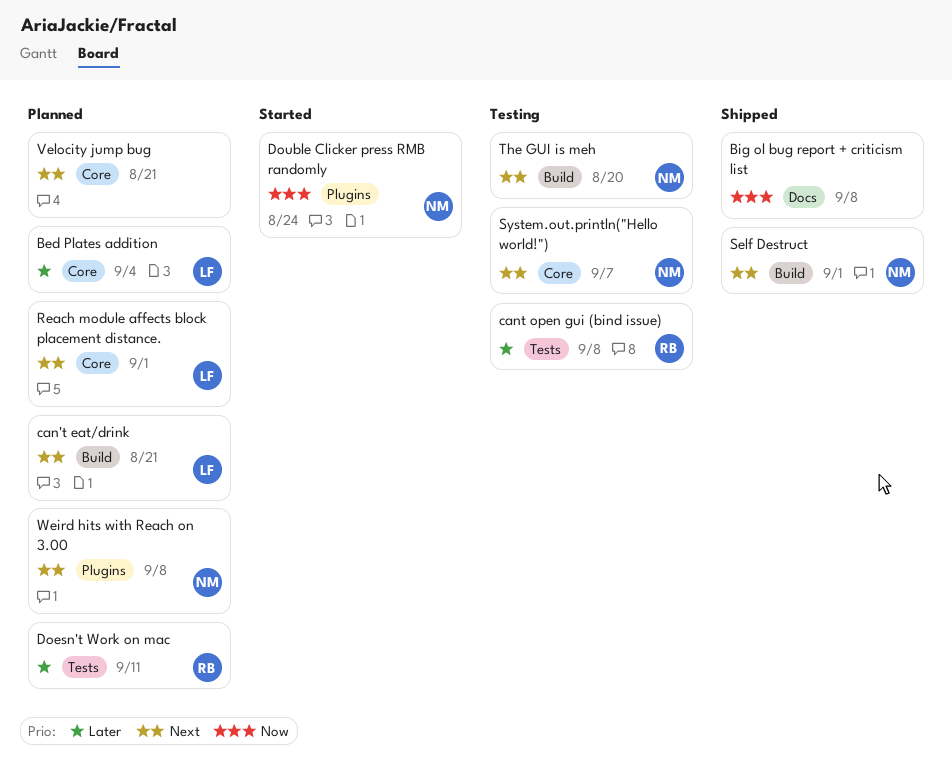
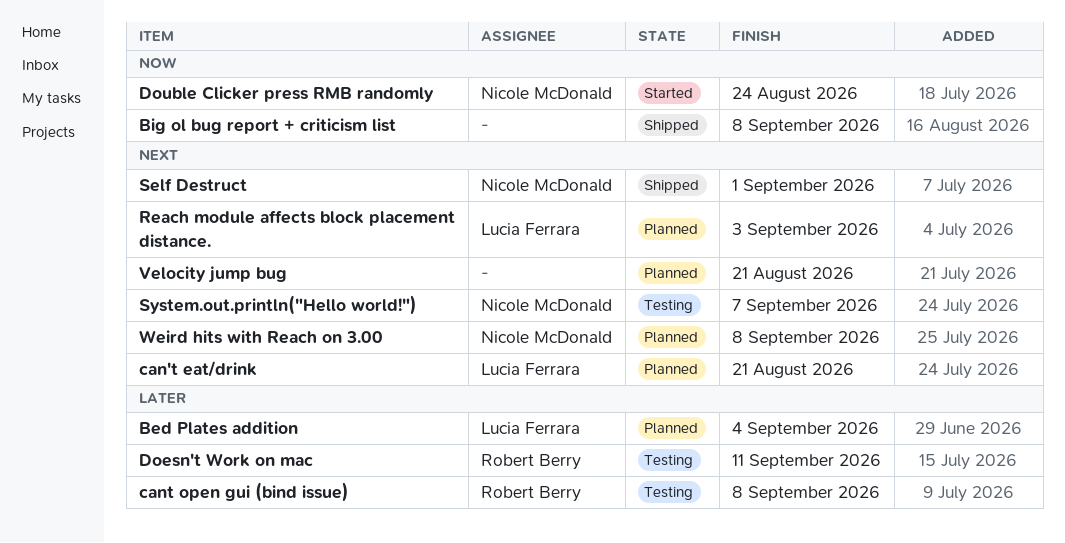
Doesn't Work on mac, status: Planned -> Testing
Reach module affects block placement distance., due: Sep 1 -> Sep 3
The GUI is meh: present -> none

